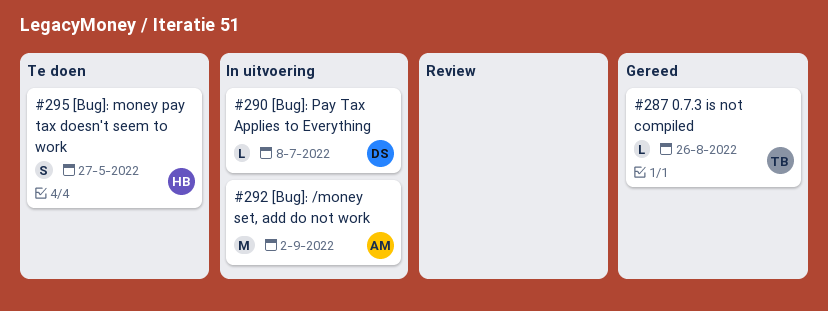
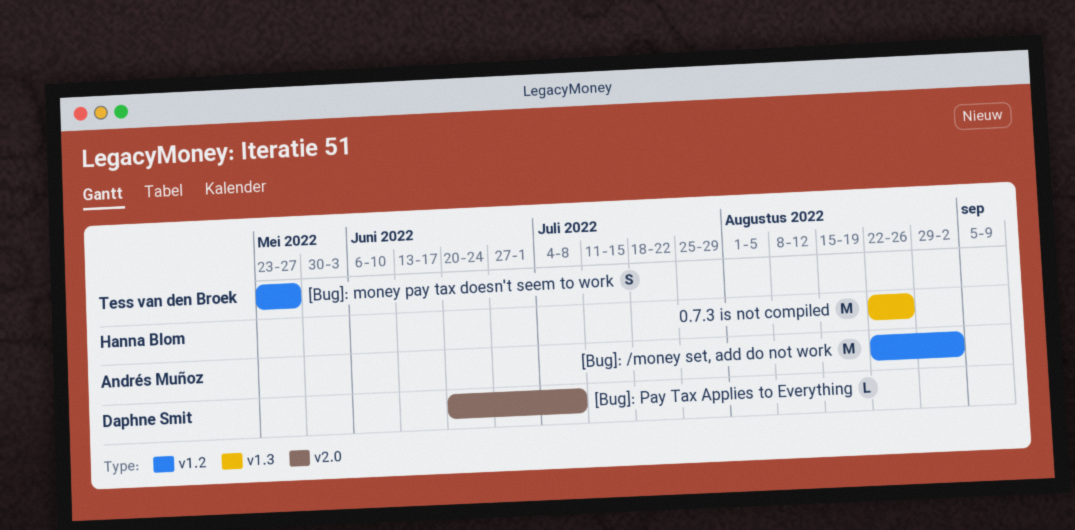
0.7.3 is not compiled, owner: Tess van den Broek -> Hanna Blom
0.7.3 is not compiled, estimate: L -> M
[Bug]: money pay tax doesn't seem to work, owner: Hanna Blom -> Tess van den Broek

